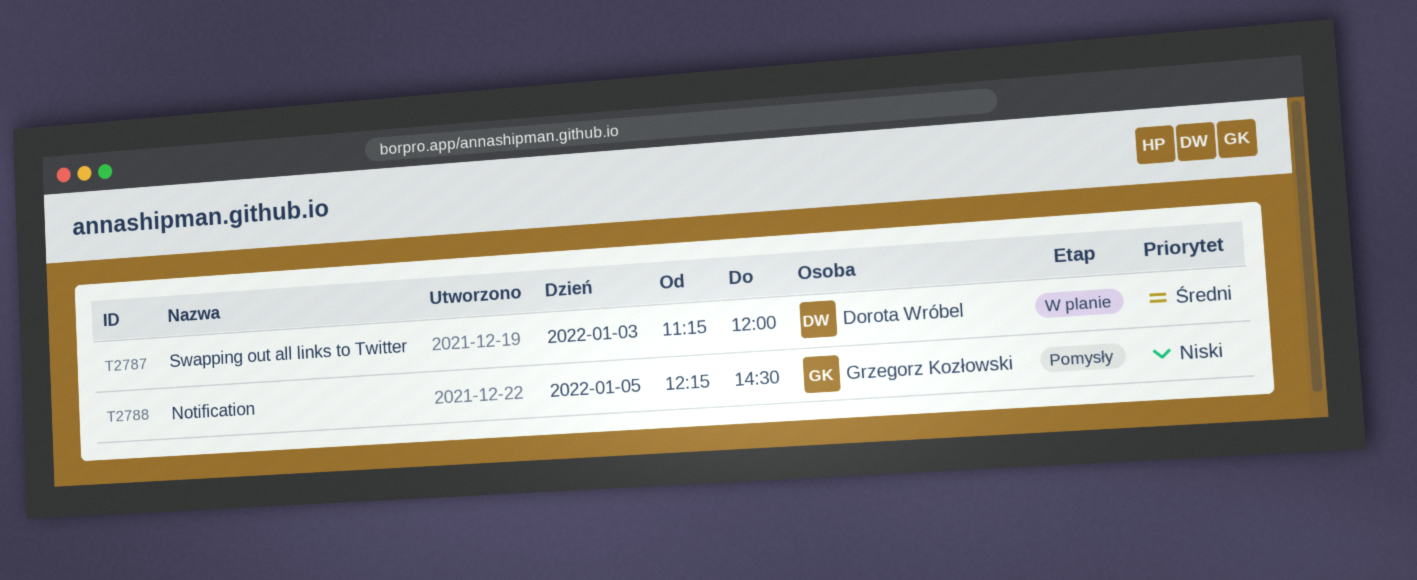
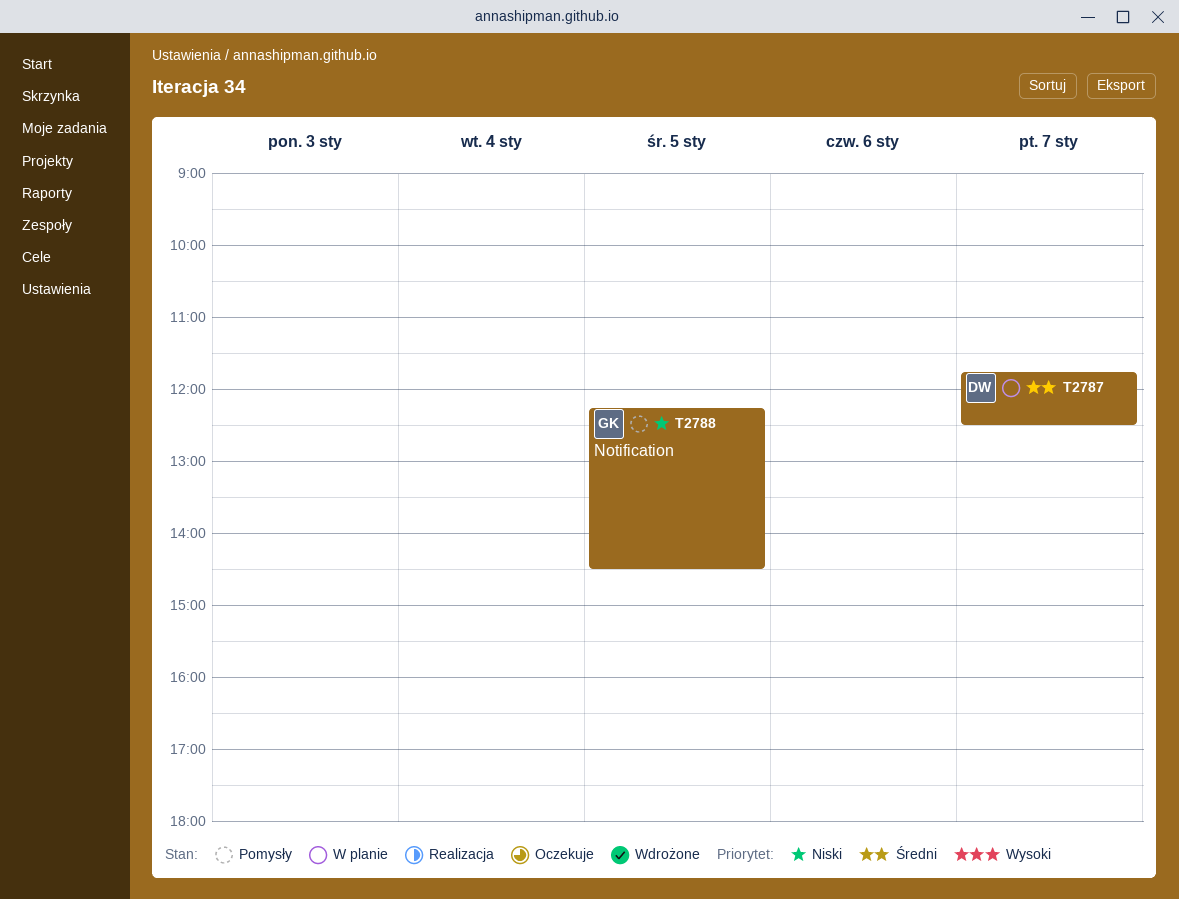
T2787, day: Jan 3 -> Jan 7
T2787, begins: 11:15 -> 11:45
T2787, ends: 12:00 -> 12:30

